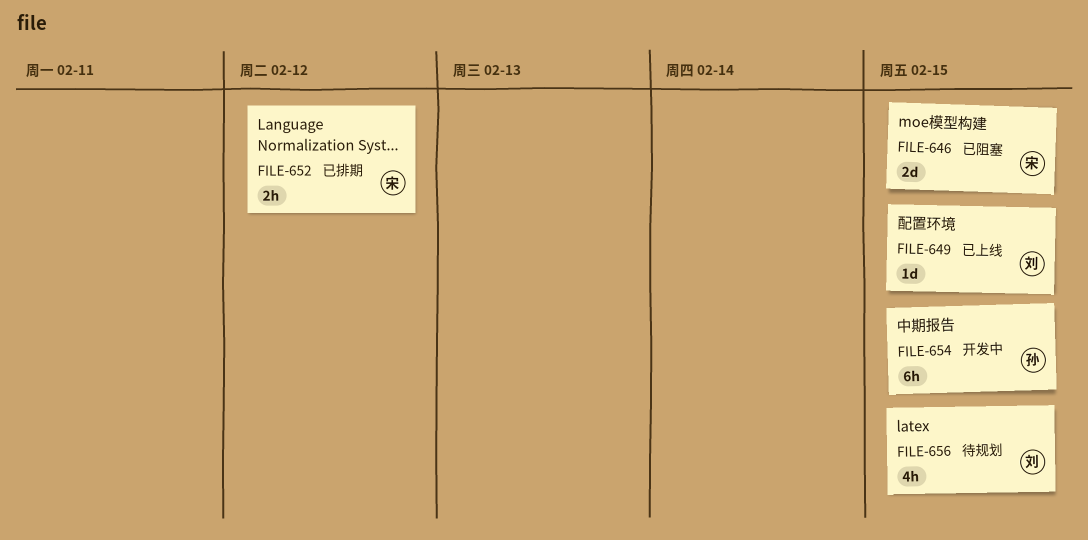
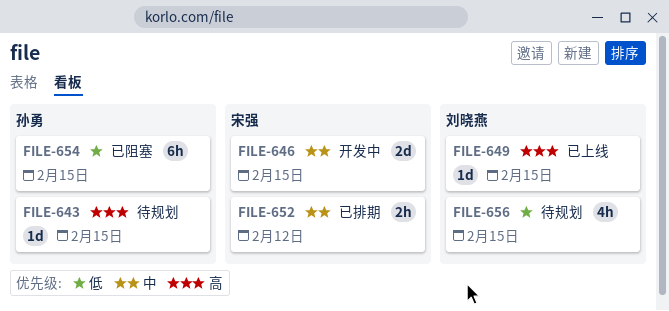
FILE-643: none -> present
FILE-646, status: 已阻塞 -> 开发中
FILE-654, status: 开发中 -> 已阻塞

